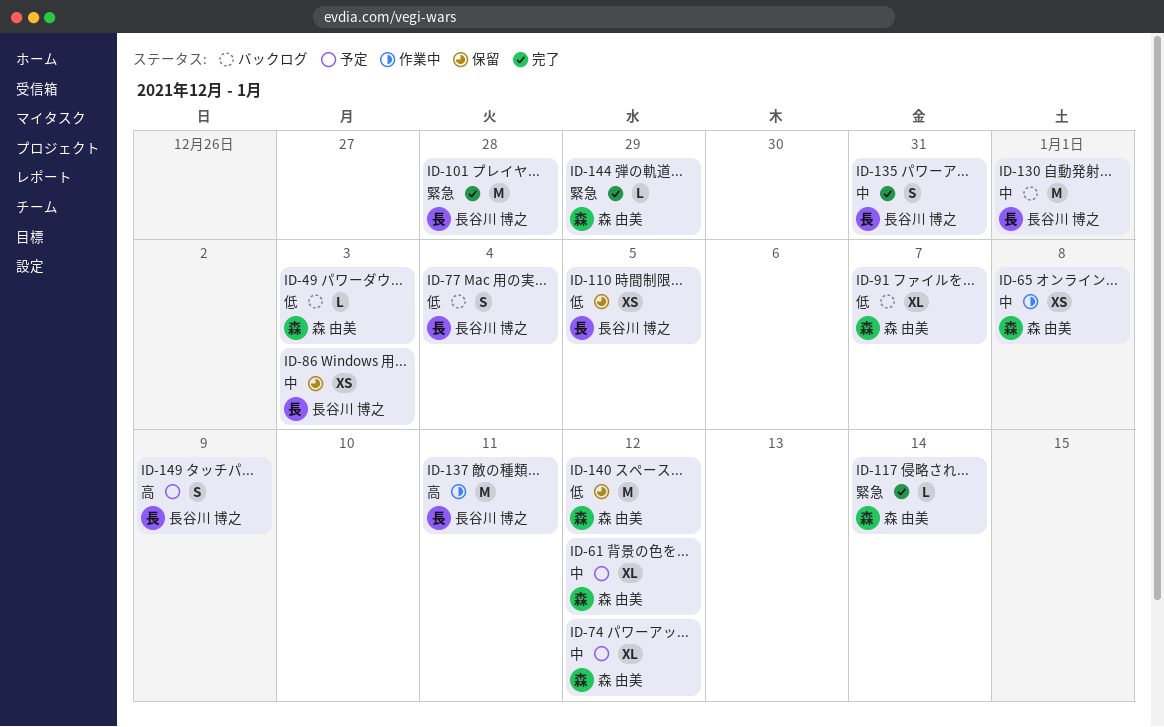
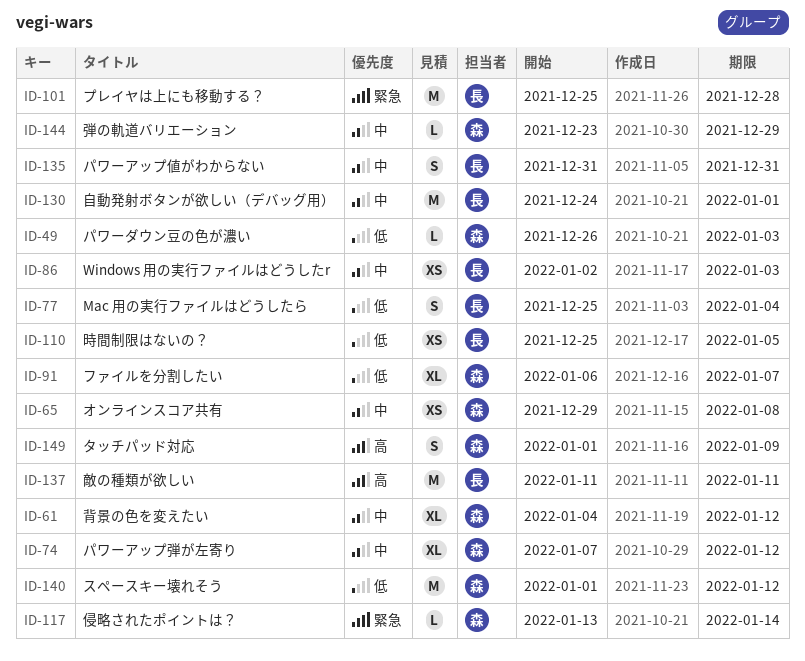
ID-144, priority: 緊急 -> 中
ID-149, owner: 長谷川 博之 -> 森 由美

